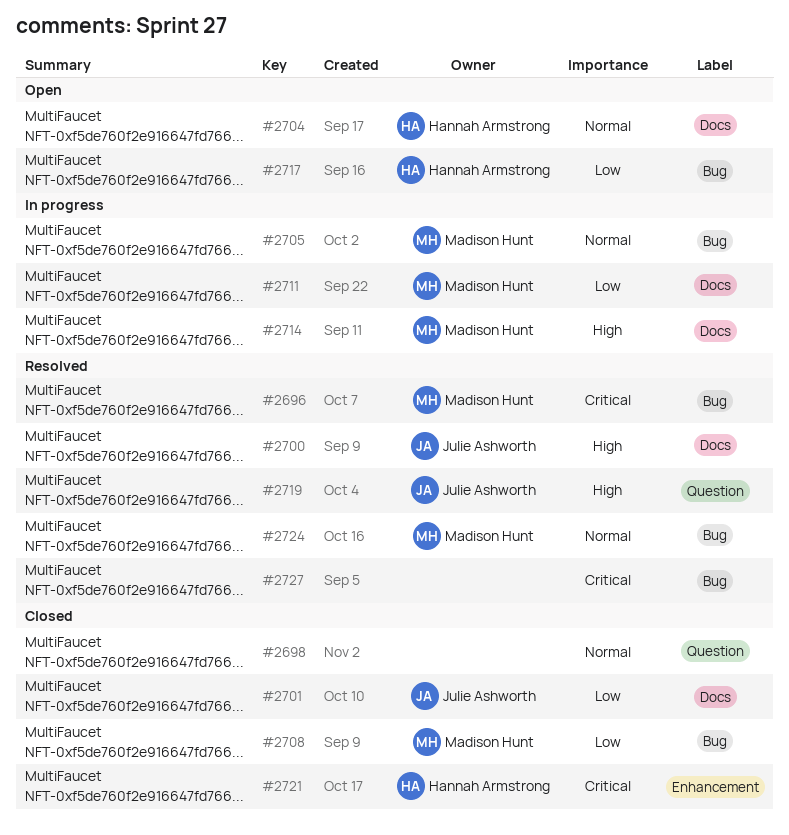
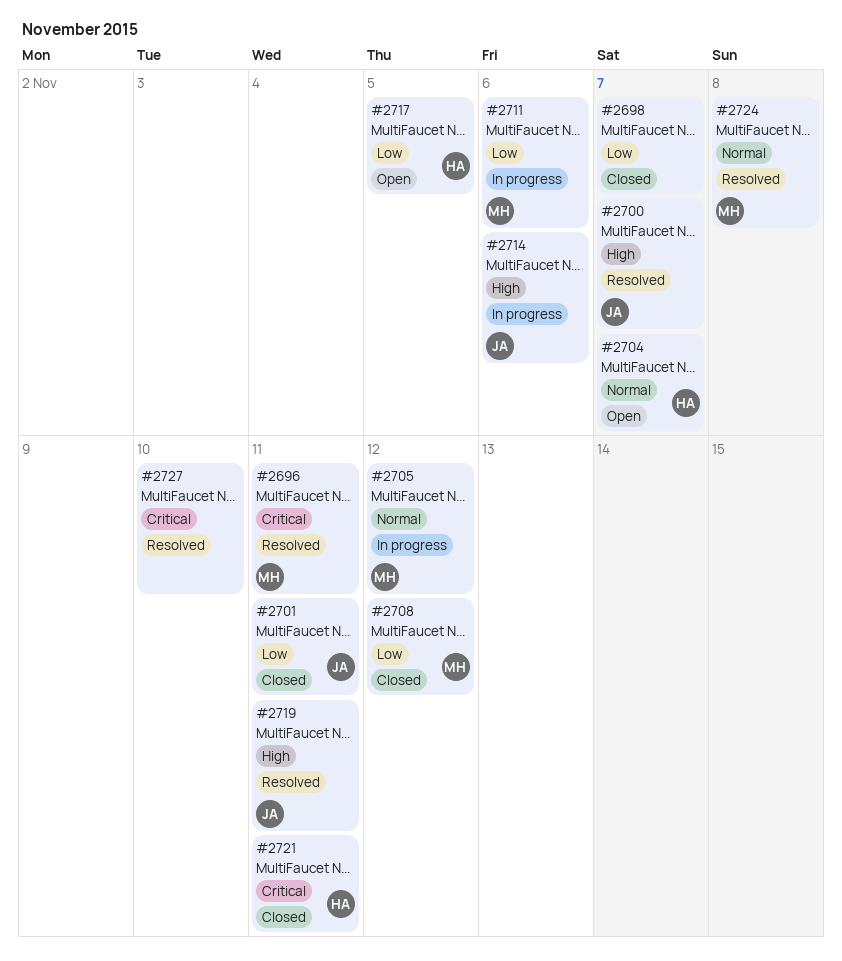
#2698, priority: Normal -> Low
#2714, owner: Madison Hunt -> Julie Ashworth

